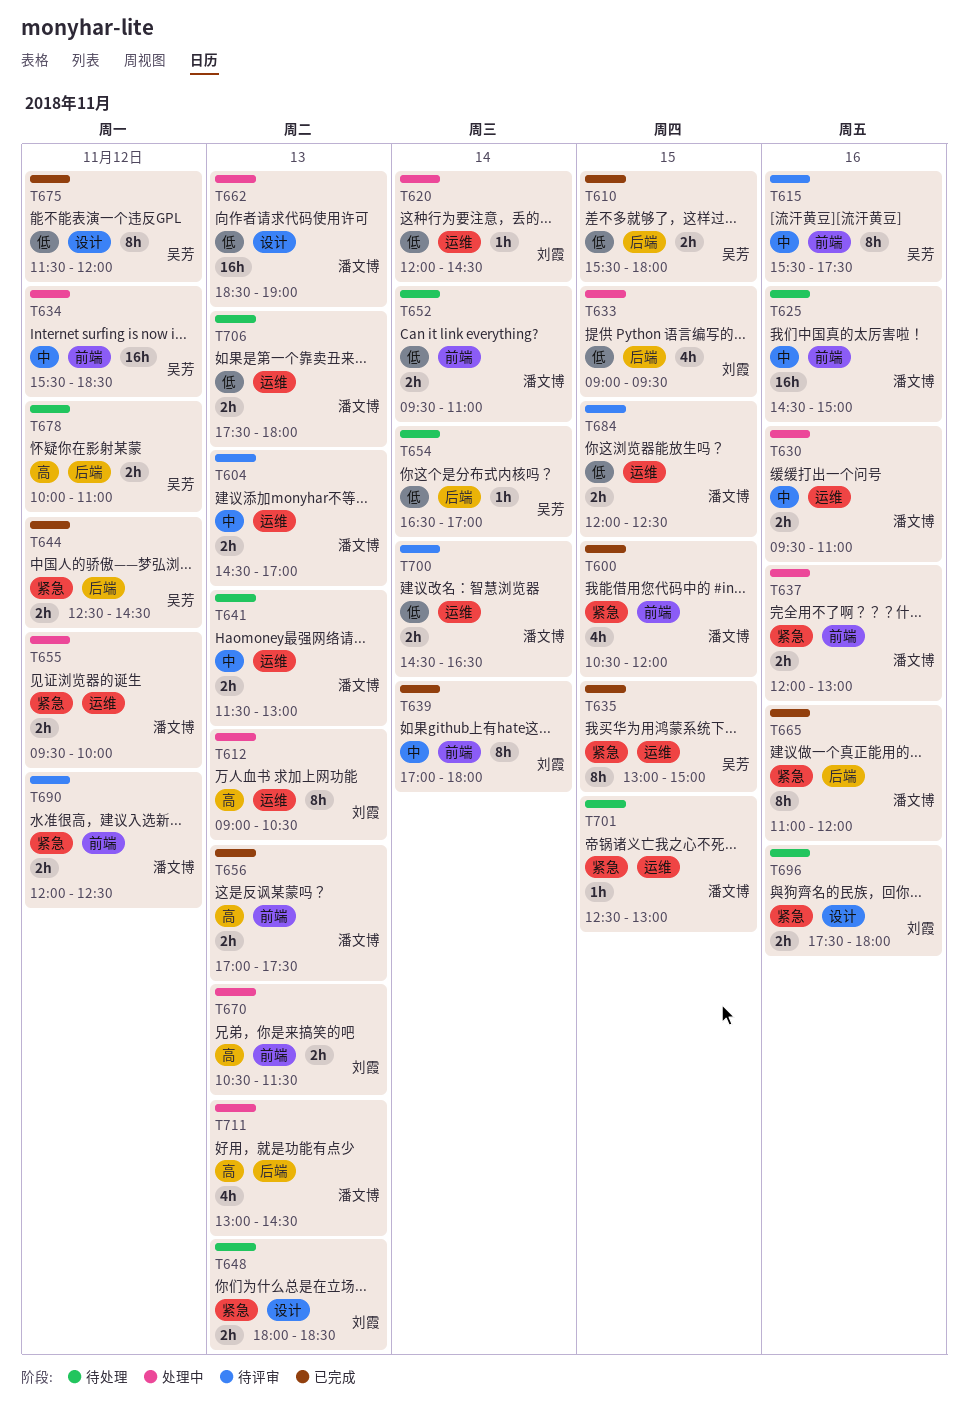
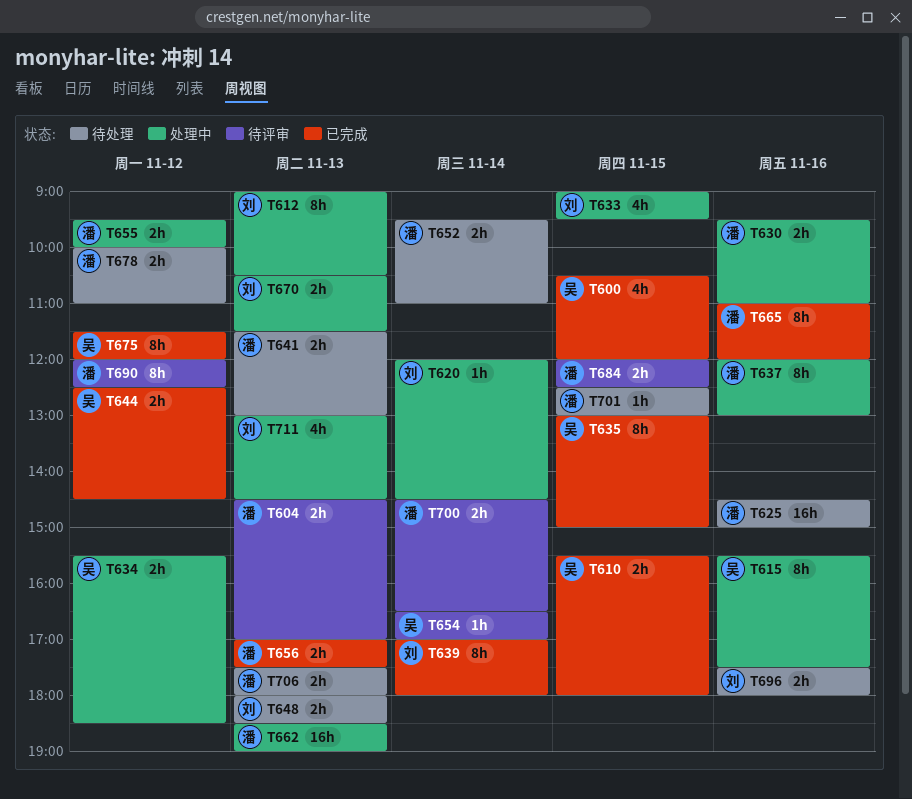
T600, owner: 潘文博 -> 吴芳
T615, status: 待评审 -> 处理中
T634, estimate: 16h -> 2h
T637, estimate: 2h -> 8h
T654, status: 待处理 -> 待评审
T678, owner: 吴芳 -> 潘文博
T690, estimate: 2h -> 8h
T711, owner: 潘文博 -> 刘霞

